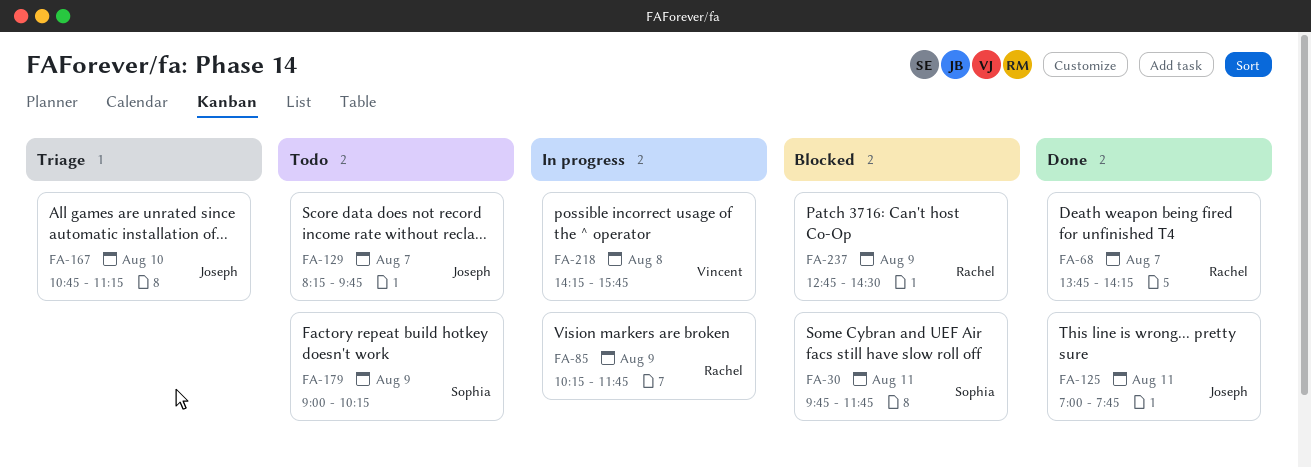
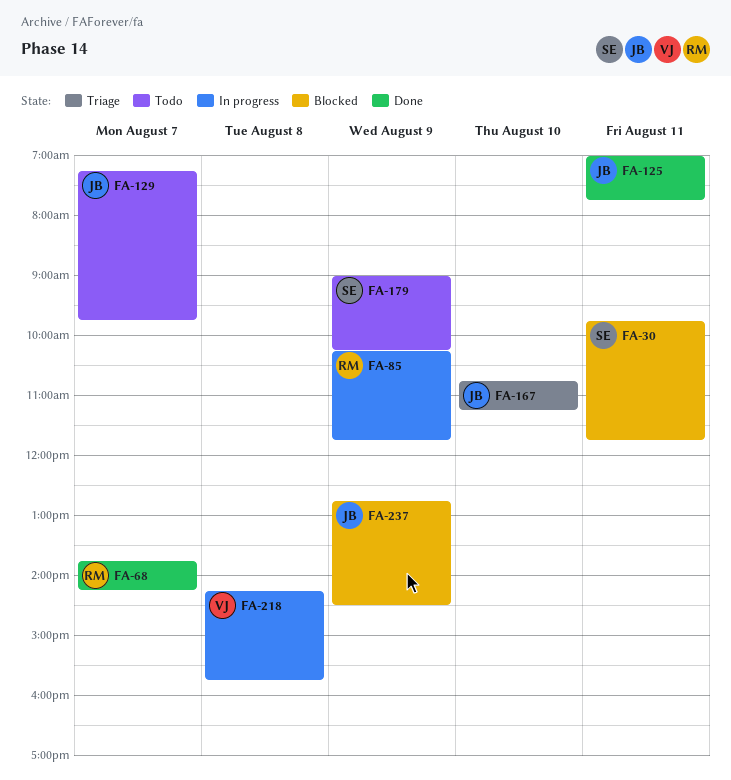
FA-129, begins: 08:15 -> 07:15
FA-237, owner: Rachel -> Joseph

